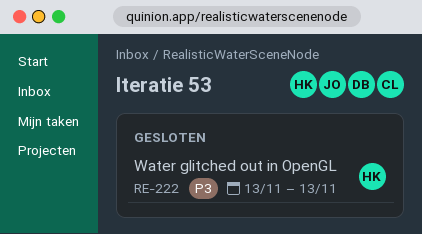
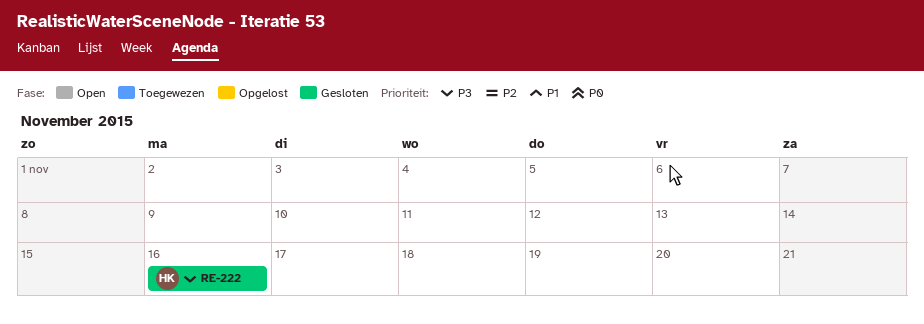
RE-222, start: Nov 13 -> Nov 16
RE-222, due: Nov 13 -> Nov 16

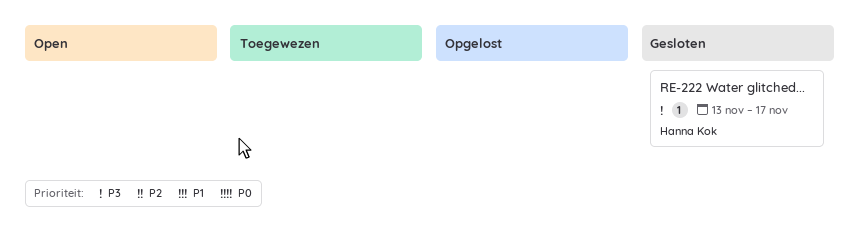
RE-222, start: Nov 16 -> Nov 13
RE-222, due: Nov 16 -> Nov 17

